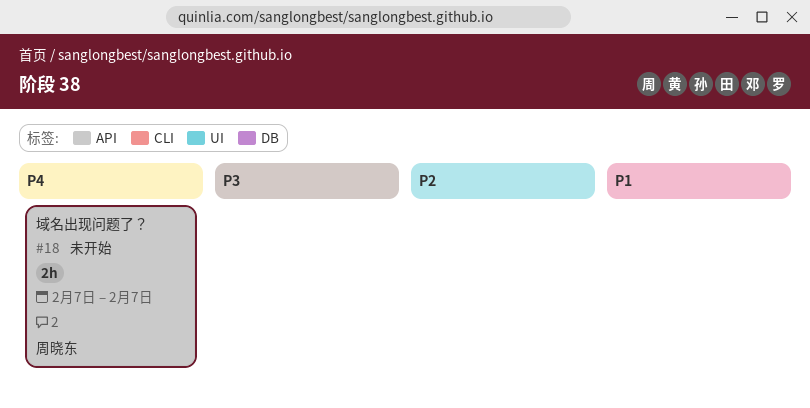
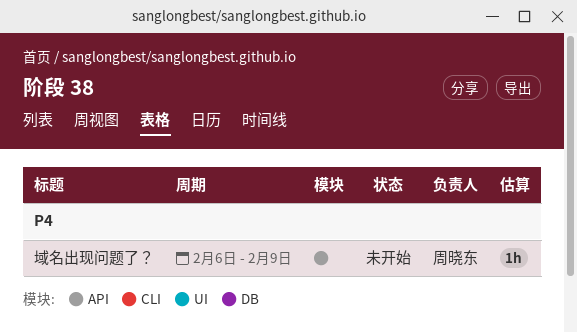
域名出现问题了？, estimate: 2h -> 1h
域名出现问题了？, start: Feb 7 -> Feb 6
域名出现问题了？, due: Feb 7 -> Feb 9

